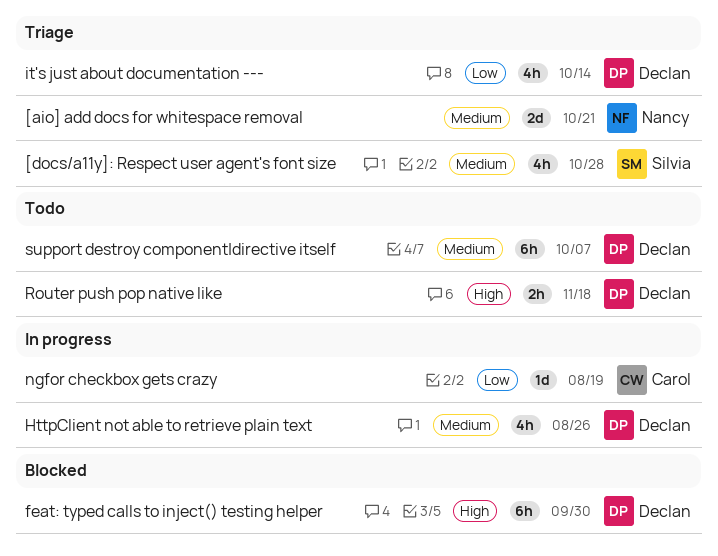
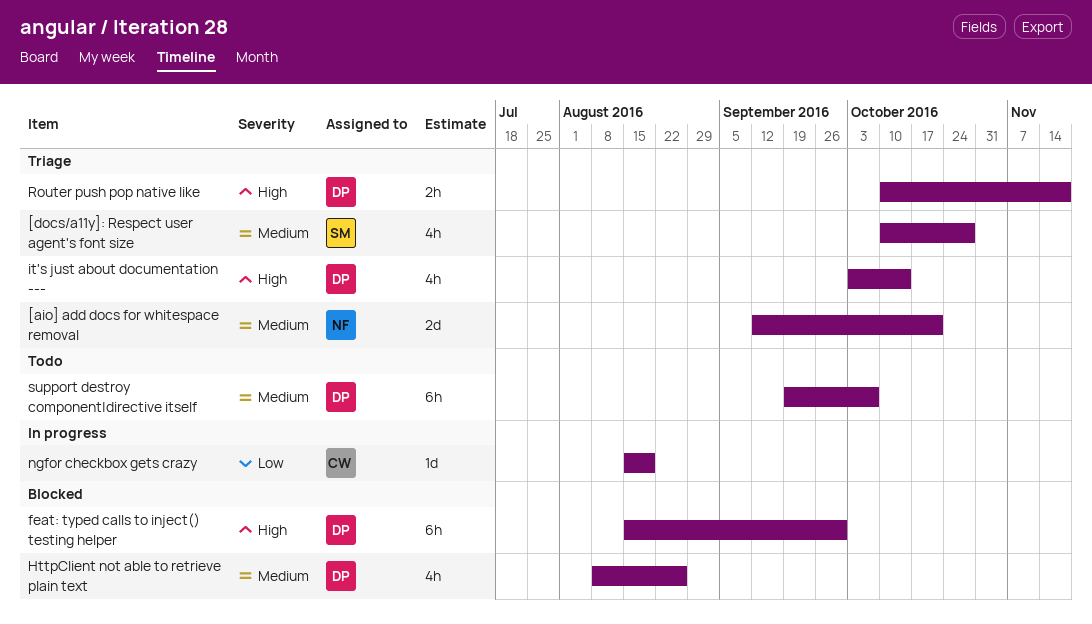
HttpClient not able to retrieve plain text, status: In progress -> Blocked
it's just about documentation ---, priority: Low -> High
Router push pop native like, status: Todo -> Triage

